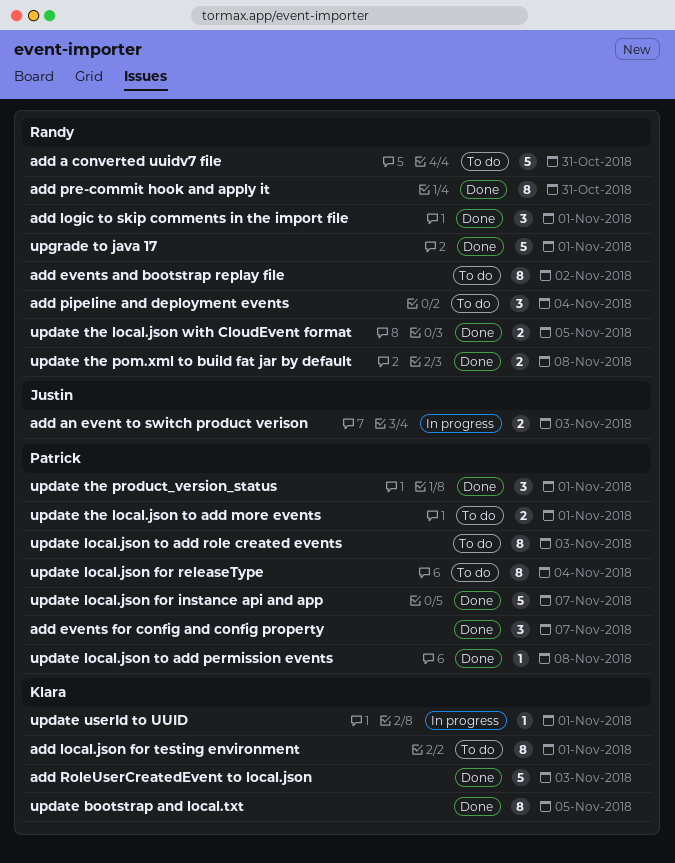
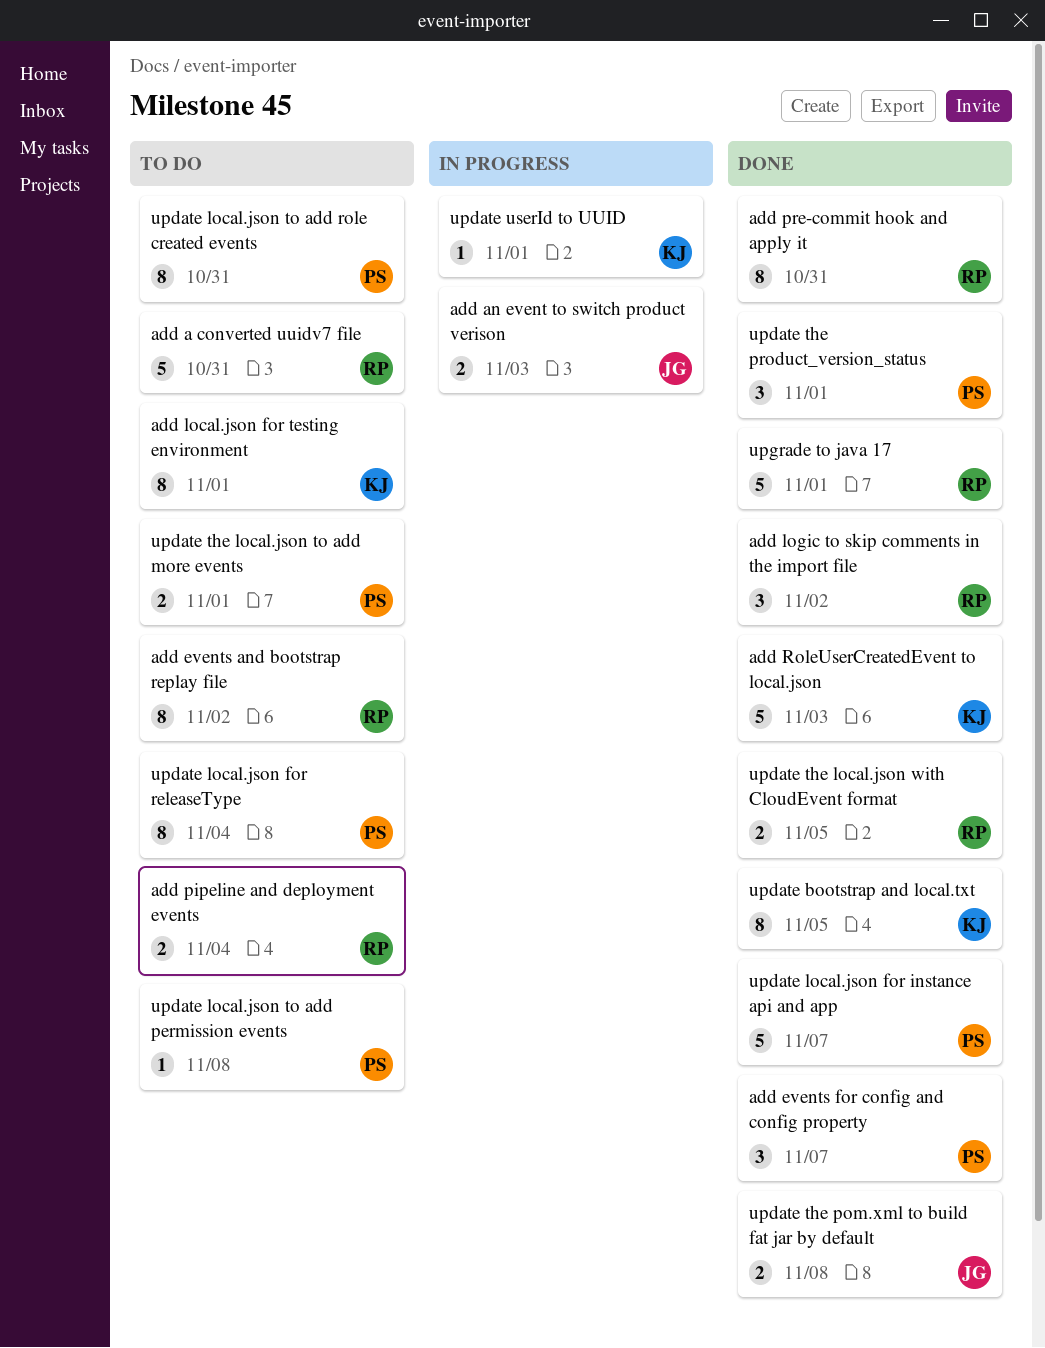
add logic to skip comments in the import file, due: Nov 1 -> Nov 2
add pipeline and deployment events, estimate: 3 -> 2
update local.json to add permission events, status: Done -> To do
update local.json to add role created events, due: Nov 3 -> Oct 31
update the pom.xml to build fat jar by default, owner: Randy -> Justin

